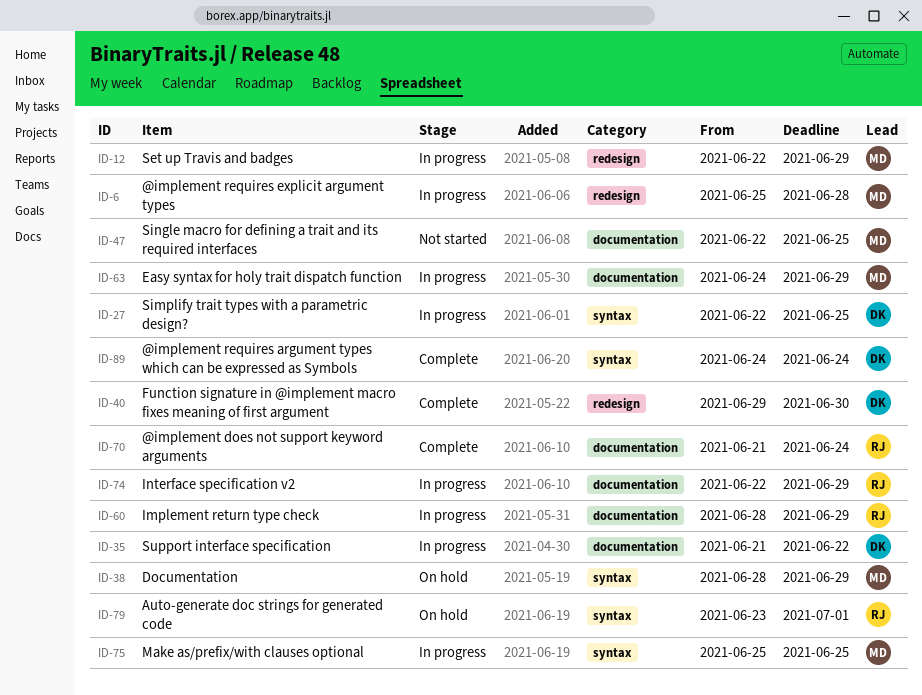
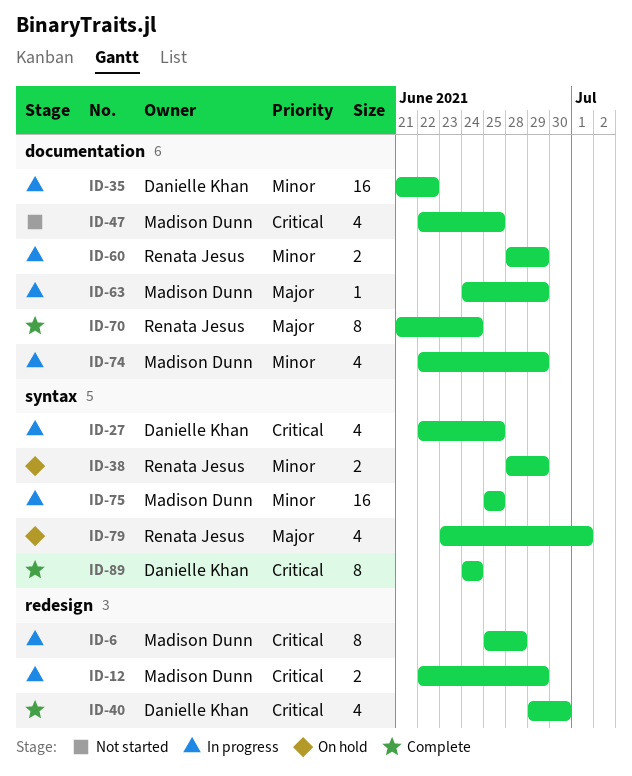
ID-38, owner: Madison Dunn -> Renata Jesus
ID-74, owner: Renata Jesus -> Madison Dunn

